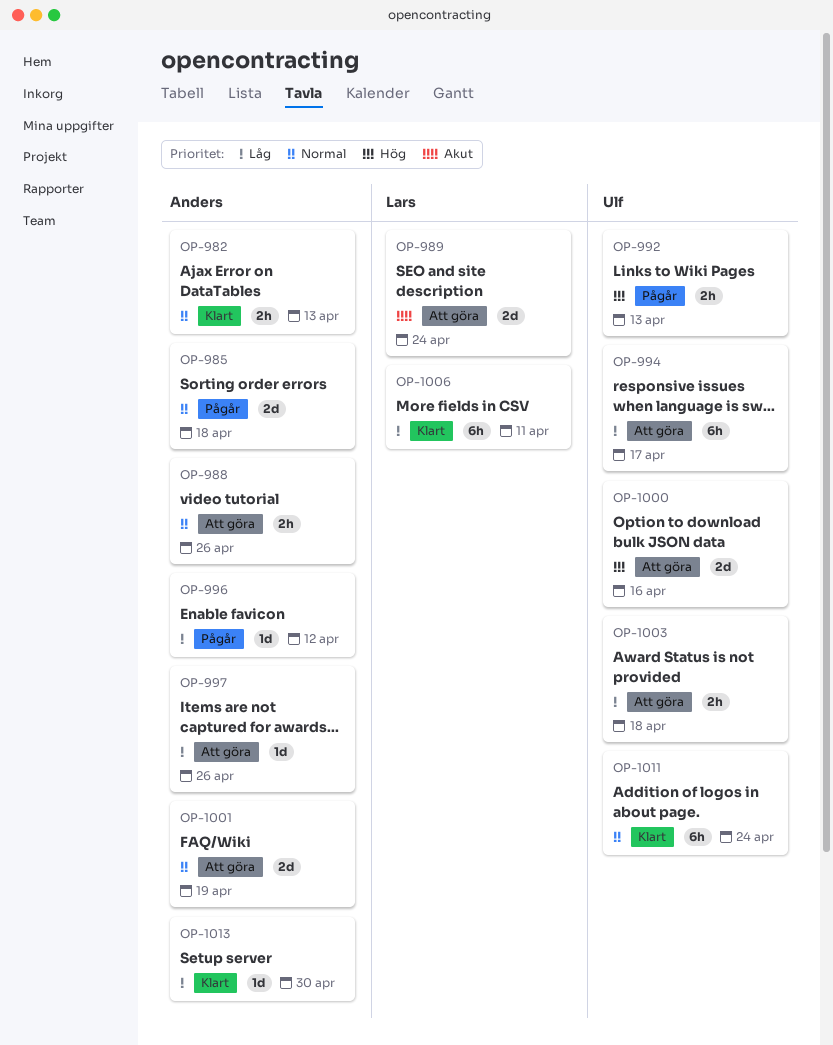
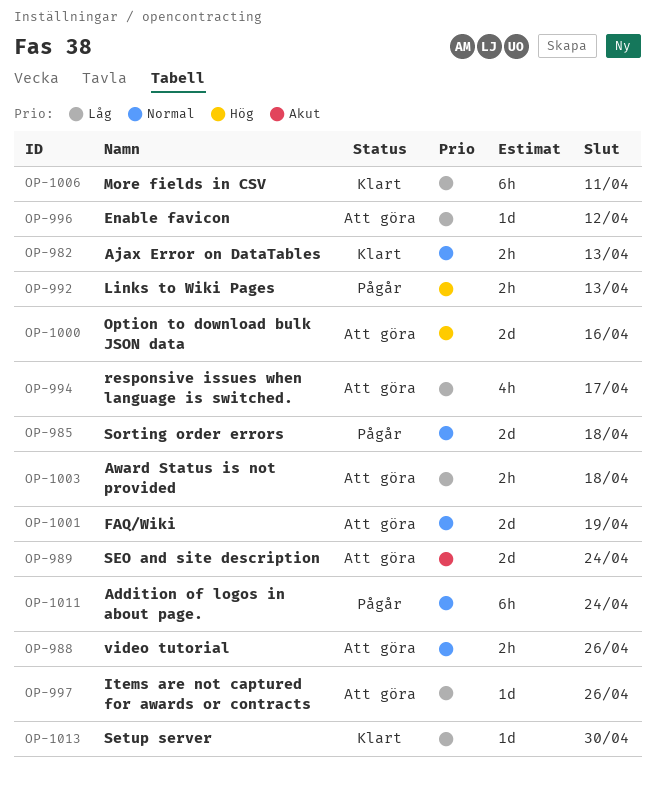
OP-994, estimate: 6h -> 4h
OP-996, status: Pågår -> Att göra
OP-1011, status: Klart -> Pågår

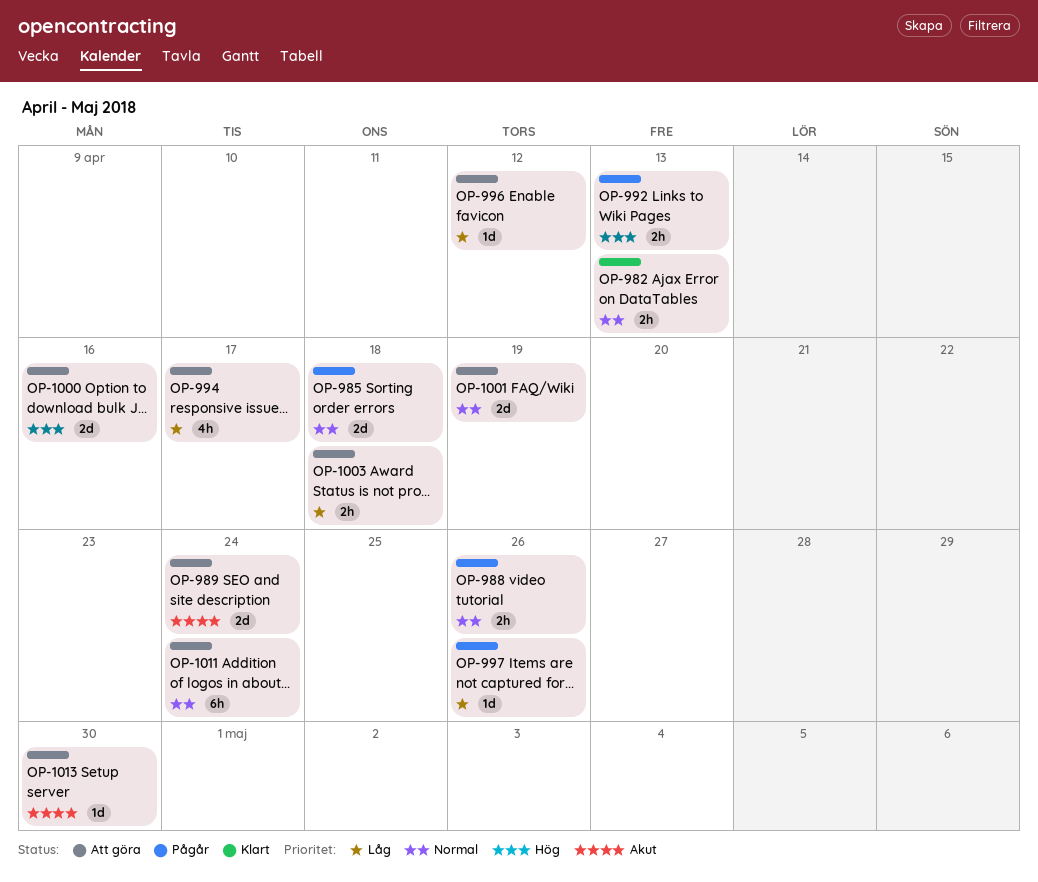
OP-988, status: Att göra -> Pågår
OP-997, status: Att göra -> Pågår
OP-1006: present -> none
OP-1011, status: Pågår -> Att göra
OP-1013, status: Klart -> Att göra
OP-1013, priority: Låg -> Akut

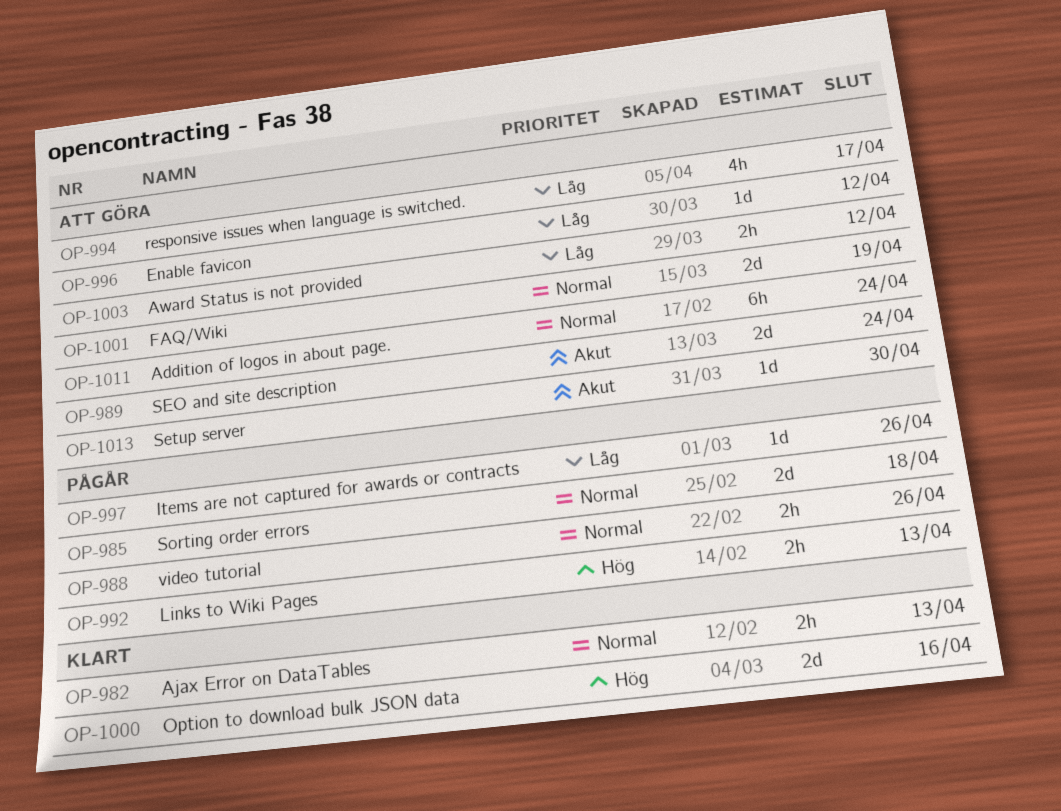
OP-1000, status: Att göra -> Klart
OP-1003, due: Apr 18 -> Apr 12

